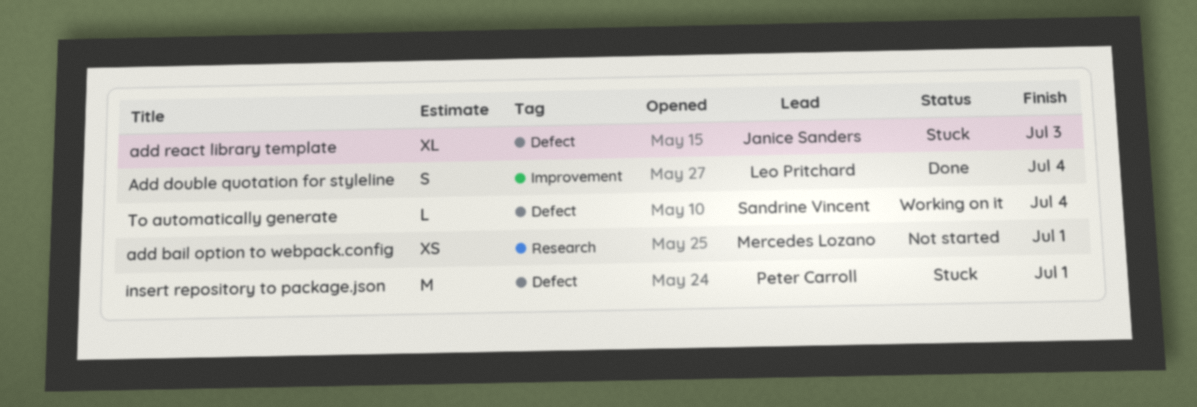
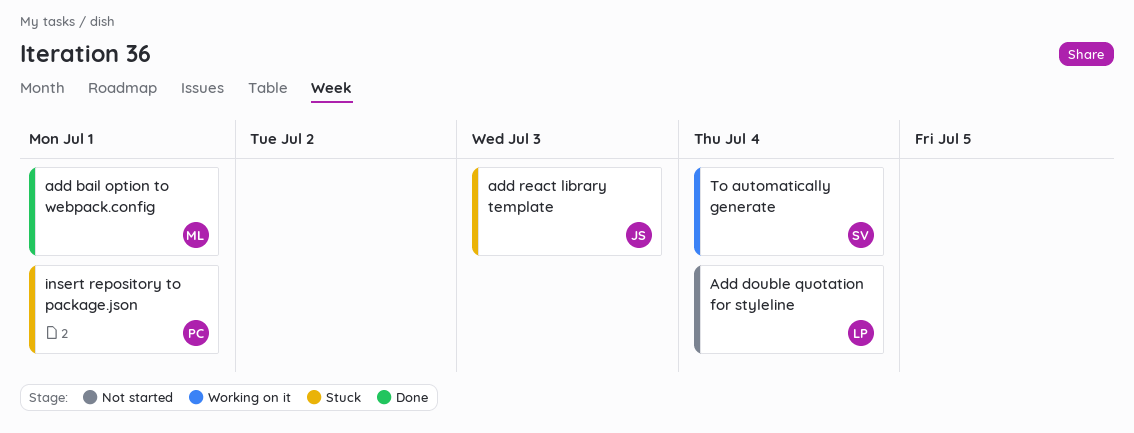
add bail option to webpack.config, status: Not started -> Done
Add double quotation for styleline, status: Done -> Not started

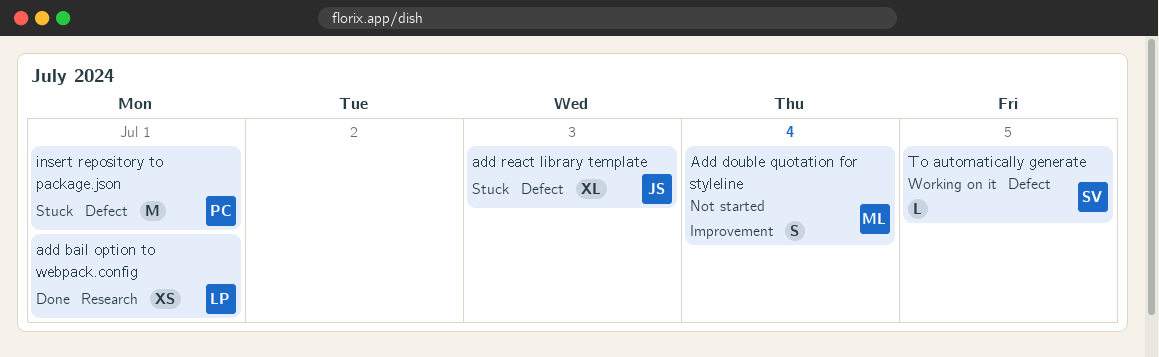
add bail option to webpack.config, owner: ML -> LP
Add double quotation for styleline, owner: LP -> ML
To automatically generate, due: Jul 4 -> Jul 5

